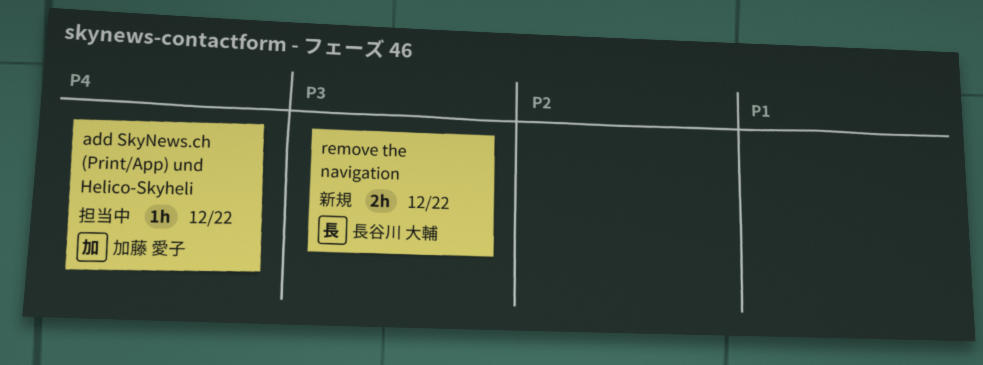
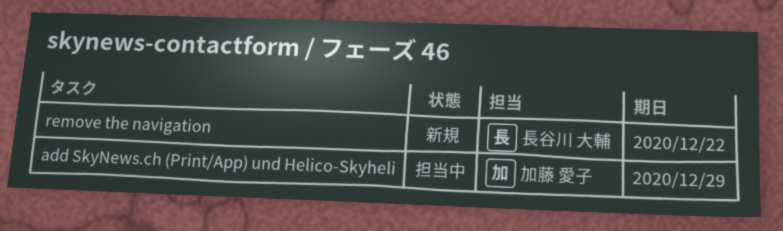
add SkyNews.ch (Print/App) und Helico-Skyheli, due: Dec 22 -> Dec 29

